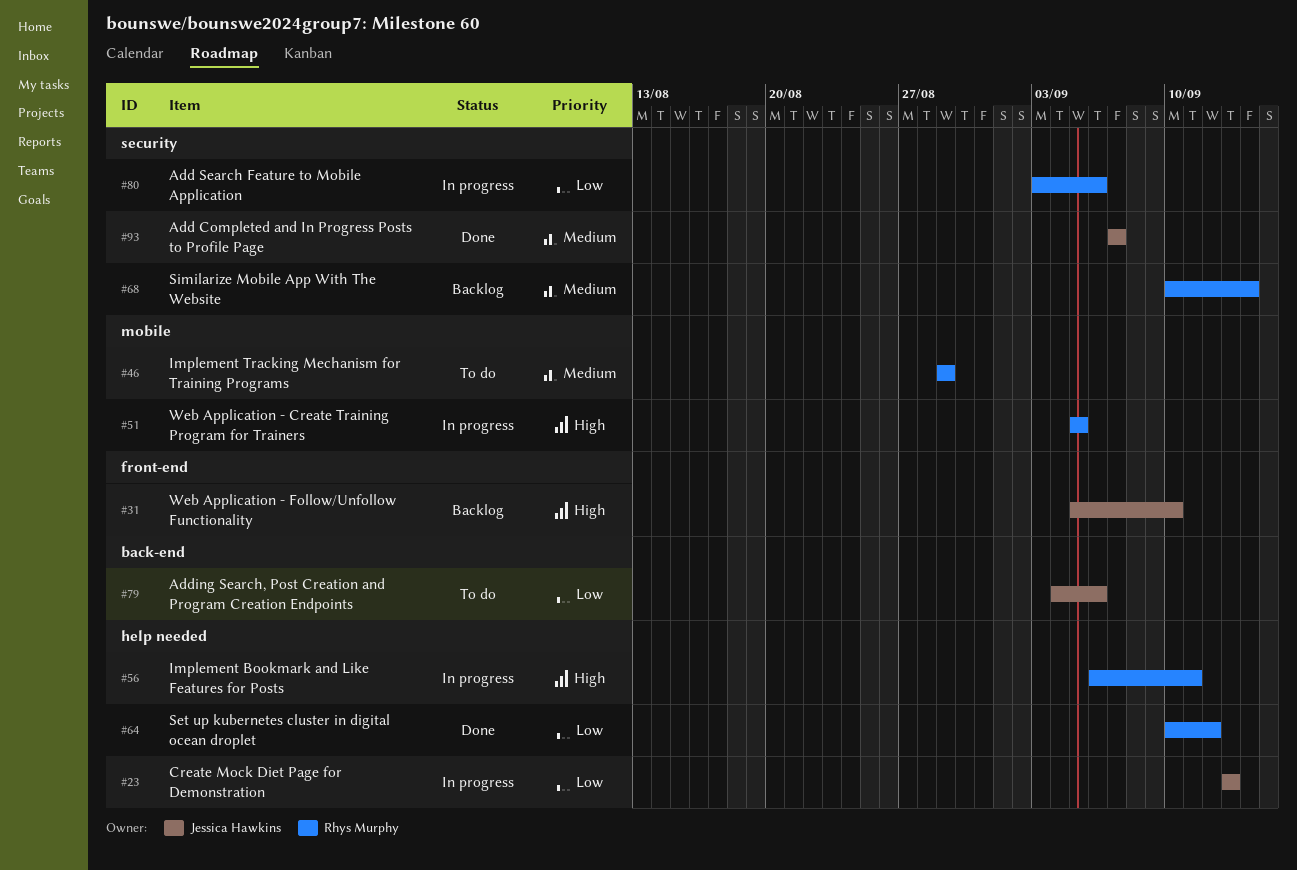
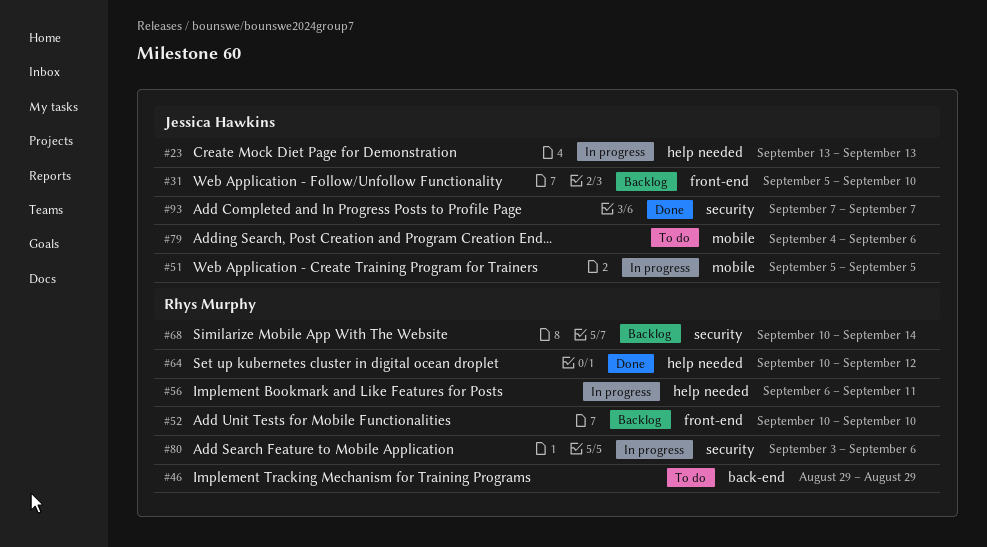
#46, label: mobile -> back-end
#51, owner: Rhys Murphy -> Jessica Hawkins
#52: none -> present
#79, label: back-end -> mobile

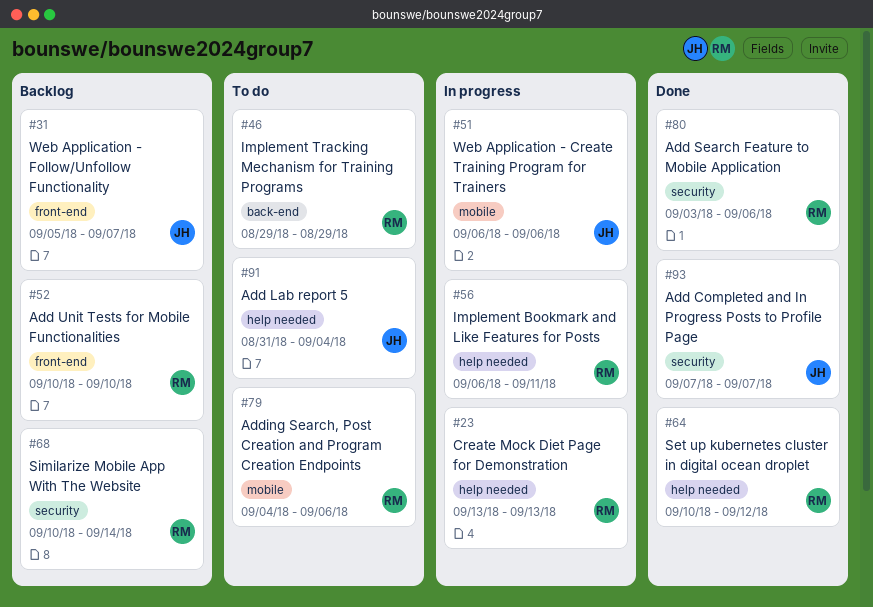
#23, owner: Jessica Hawkins -> Rhys Murphy
#31, due: Sep 10 -> Sep 7
#51, start: Sep 5 -> Sep 6
#51, due: Sep 5 -> Sep 6
#79, owner: Jessica Hawkins -> Rhys Murphy
#80, status: In progress -> Done
#91: none -> present

